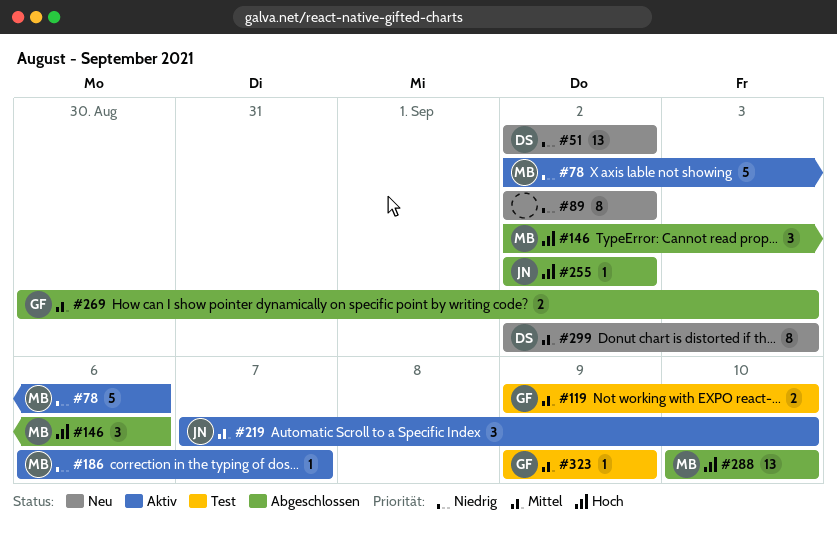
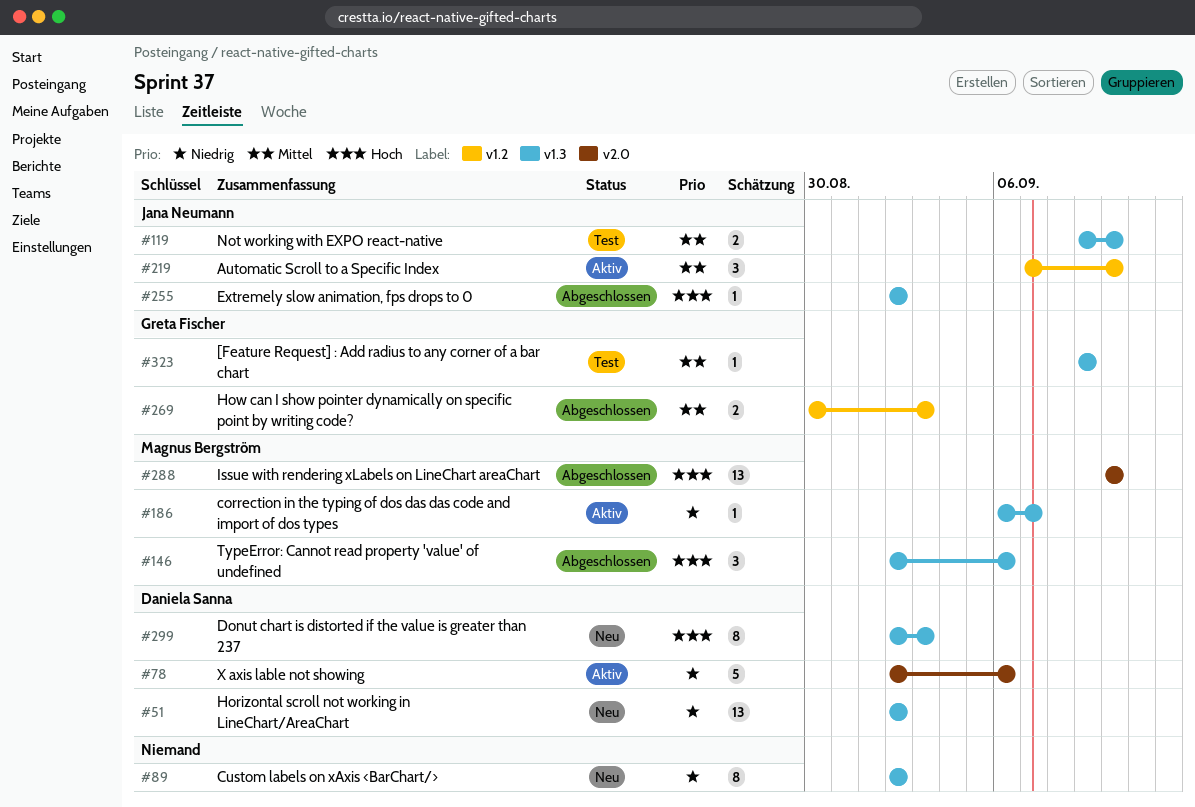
#78, owner: Magnus Bergström -> Daniela Sanna
#119, owner: Greta Fischer -> Jana Neumann
#299, priority: Mittel -> Hoch

